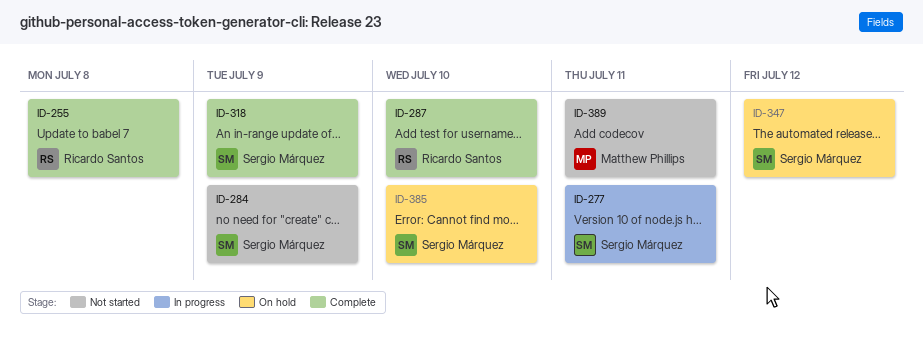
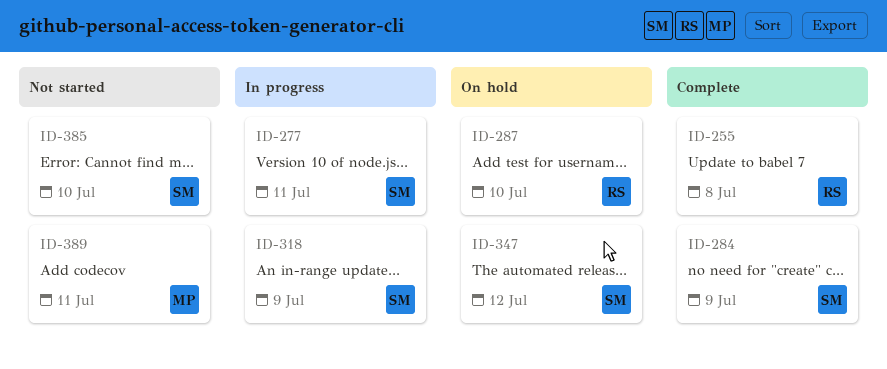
ID-284, status: Not started -> Complete
ID-287, status: Complete -> On hold
ID-318, status: Complete -> In progress
ID-385, status: On hold -> Not started

